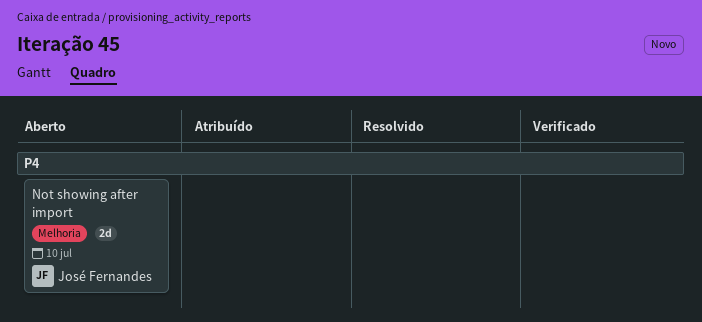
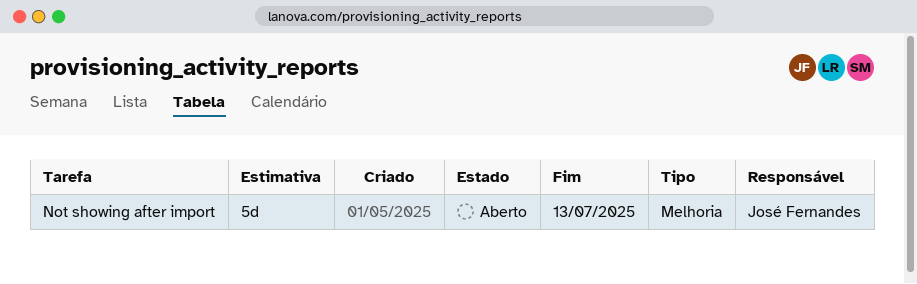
Not showing after import, estimate: 2d -> 5d
Not showing after import, due: Jul 10 -> Jul 13

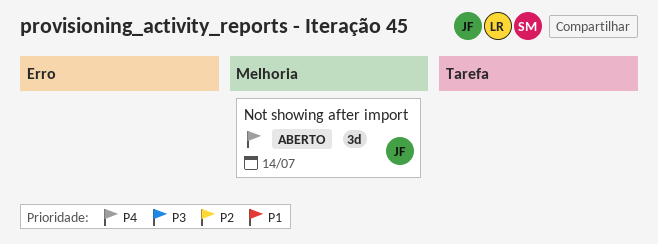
Not showing after import, estimate: 5d -> 3d
Not showing after import, due: Jul 13 -> Jul 14

